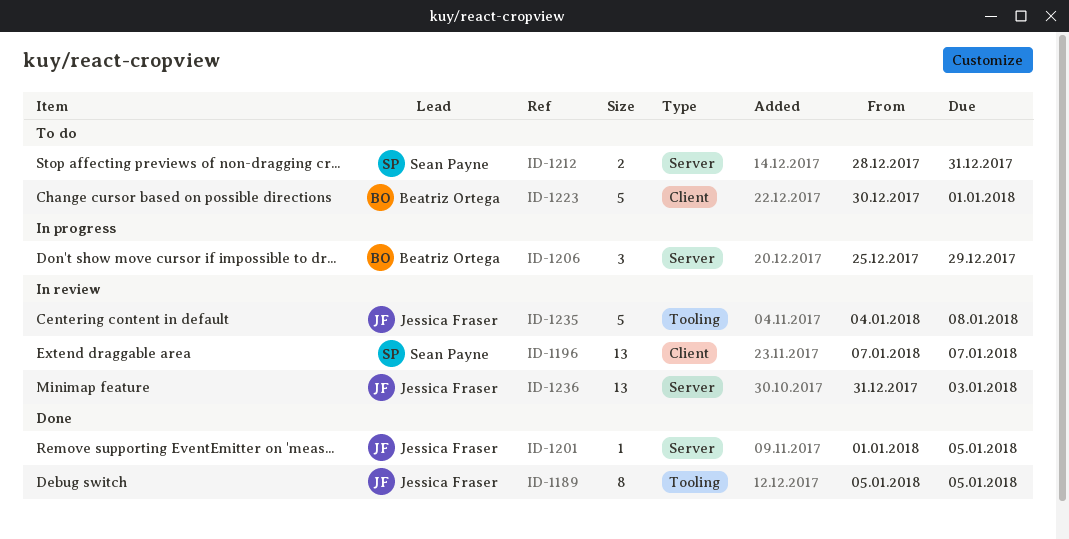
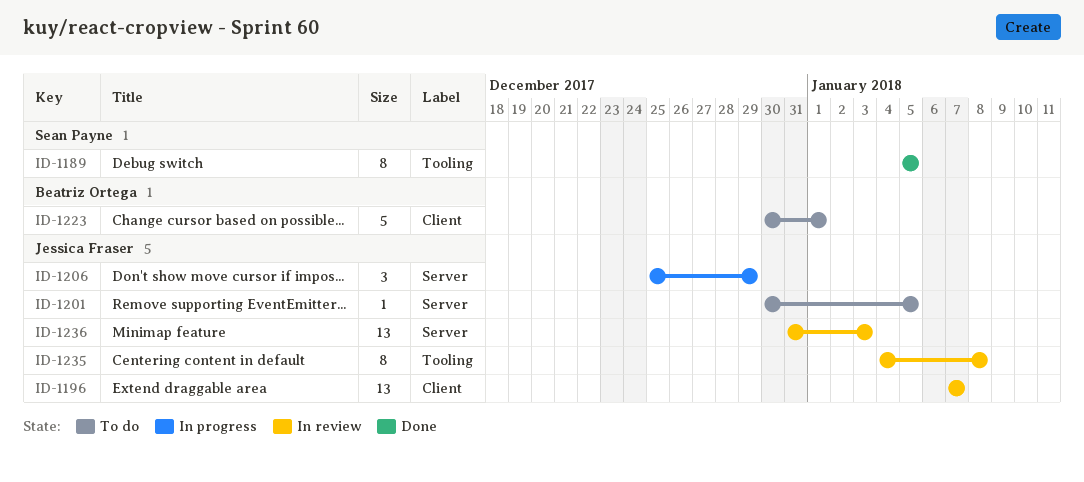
ID-1189, owner: Jessica Fraser -> Sean Payne
ID-1196, owner: Sean Payne -> Jessica Fraser
ID-1201, status: Done -> To do
ID-1201, start: Jan 1 -> Dec 30
ID-1206, owner: Beatriz Ortega -> Jessica Fraser
ID-1212: present -> none
ID-1235, estimate: 5 -> 8

